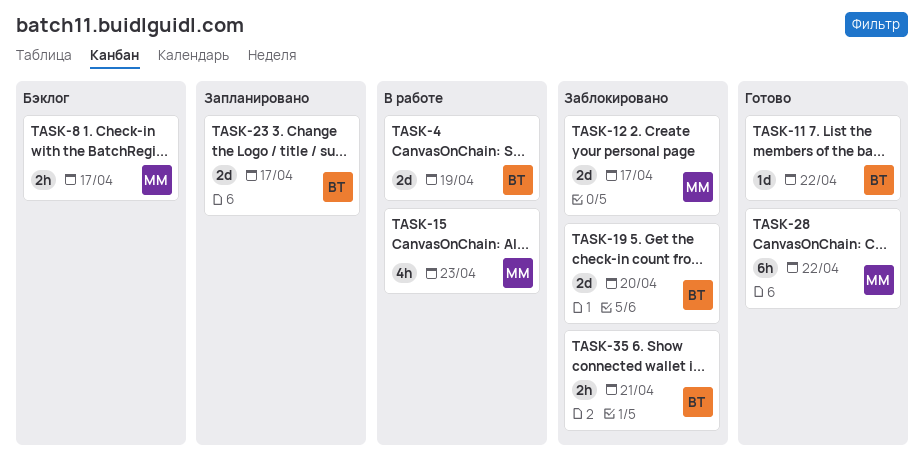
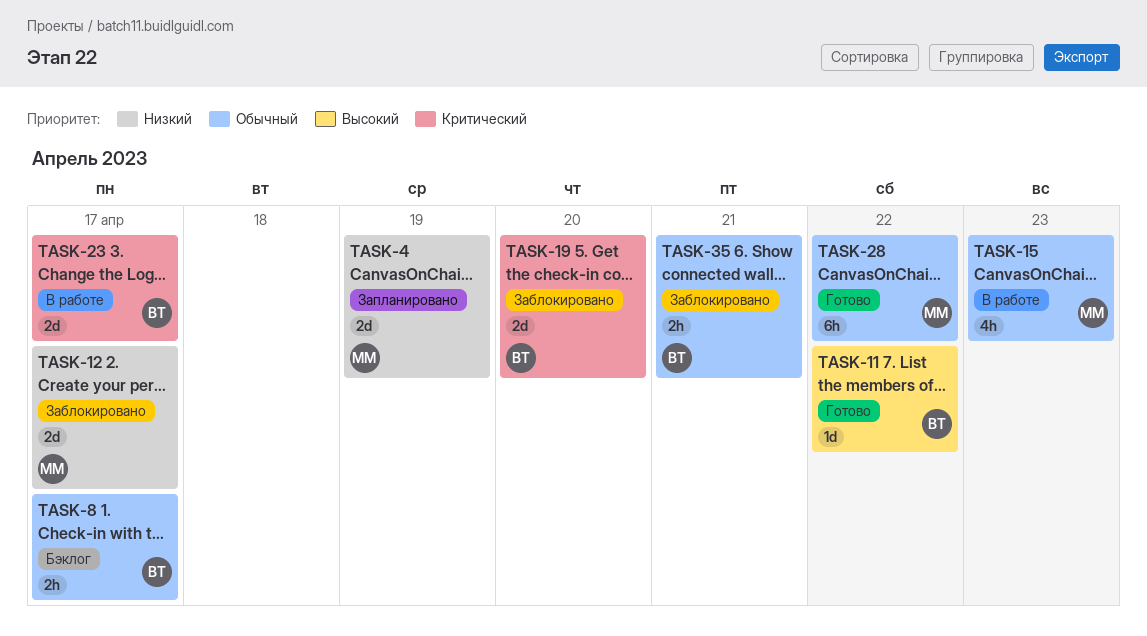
TASK-4, status: В работе -> Запланировано
TASK-4, owner: ВТ -> ММ
TASK-8, owner: ММ -> ВТ
TASK-23, status: Запланировано -> В работе

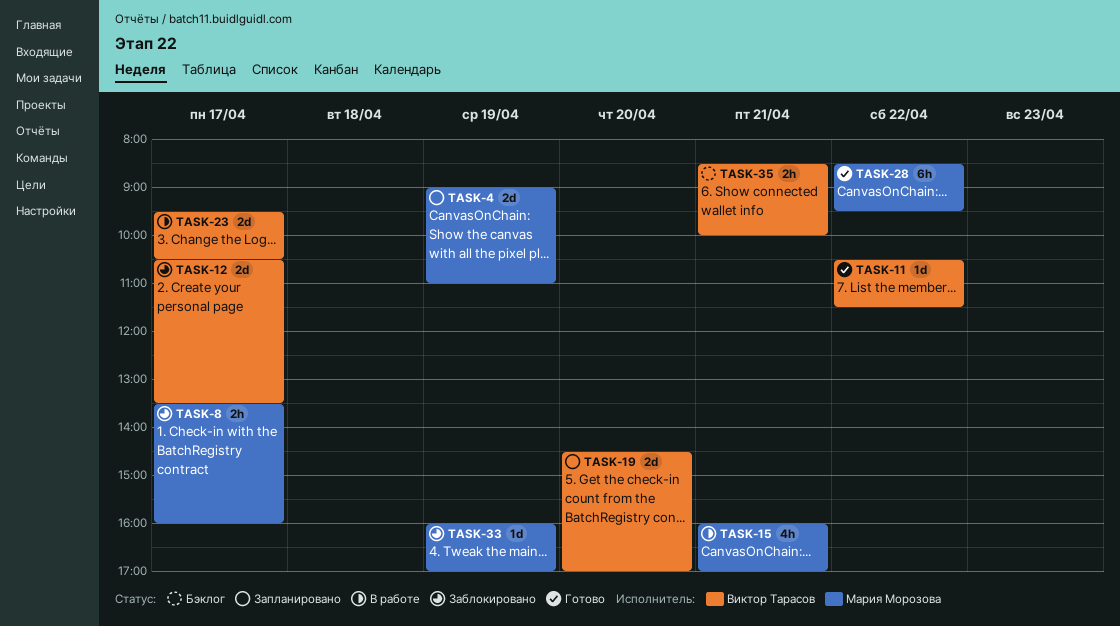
TASK-8, status: Бэклог -> Заблокировано
TASK-8, owner: Виктор Тарасов -> Мария Морозова
TASK-12, owner: Мария Морозова -> Виктор Тарасов
TASK-15, day: Apr 23 -> Apr 21
TASK-19, status: Заблокировано -> Запланировано
TASK-33: none -> present
TASK-35, status: Заблокировано -> Бэклог

